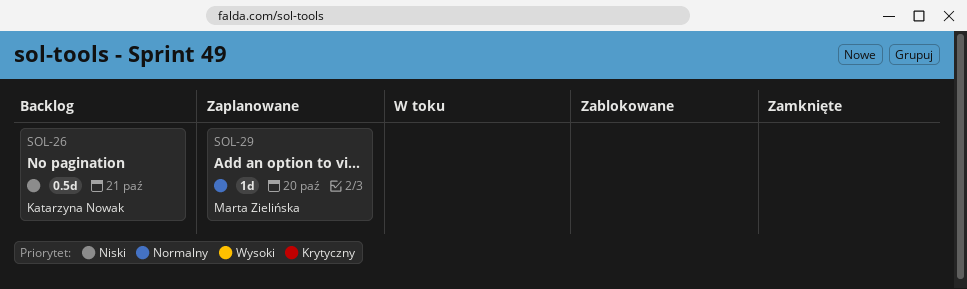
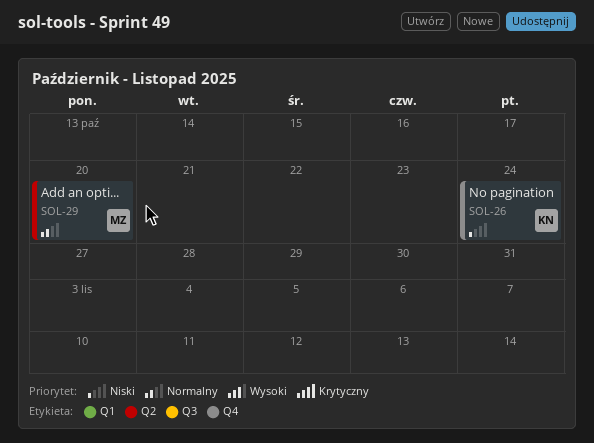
SOL-26, due: Oct 21 -> Oct 24

